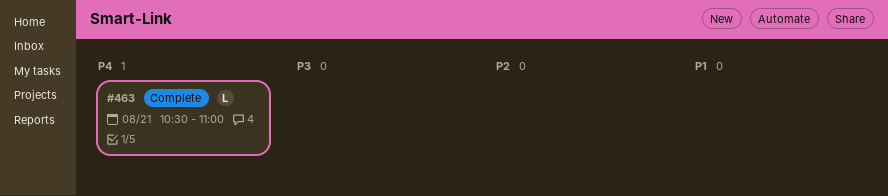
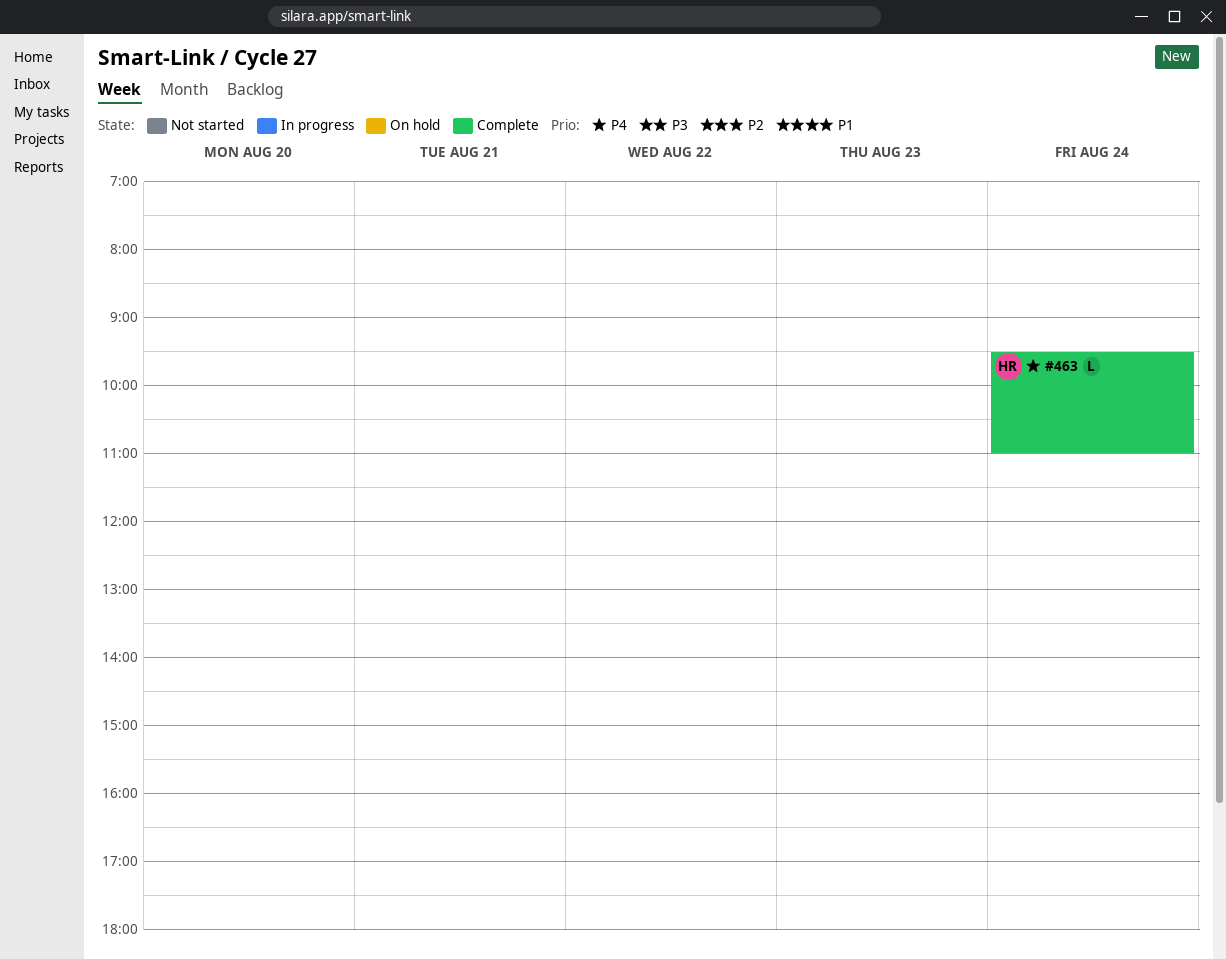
#463, day: Aug 21 -> Aug 24
#463, begins: 10:30 -> 09:30

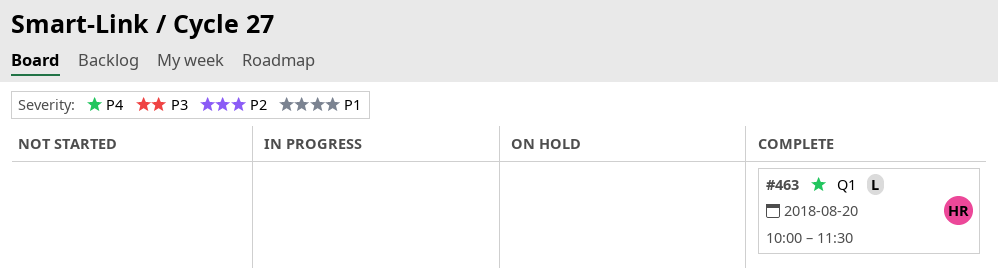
#463, day: Aug 24 -> Aug 20
#463, begins: 09:30 -> 10:00
#463, ends: 11:00 -> 11:30

